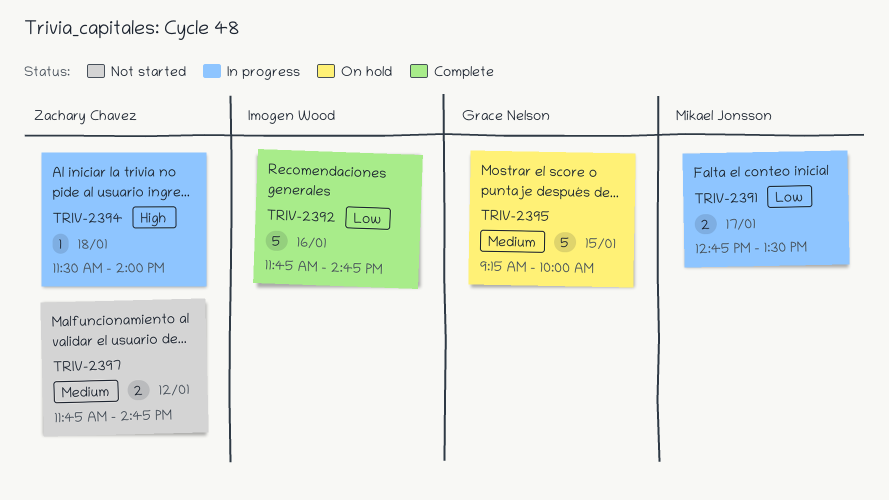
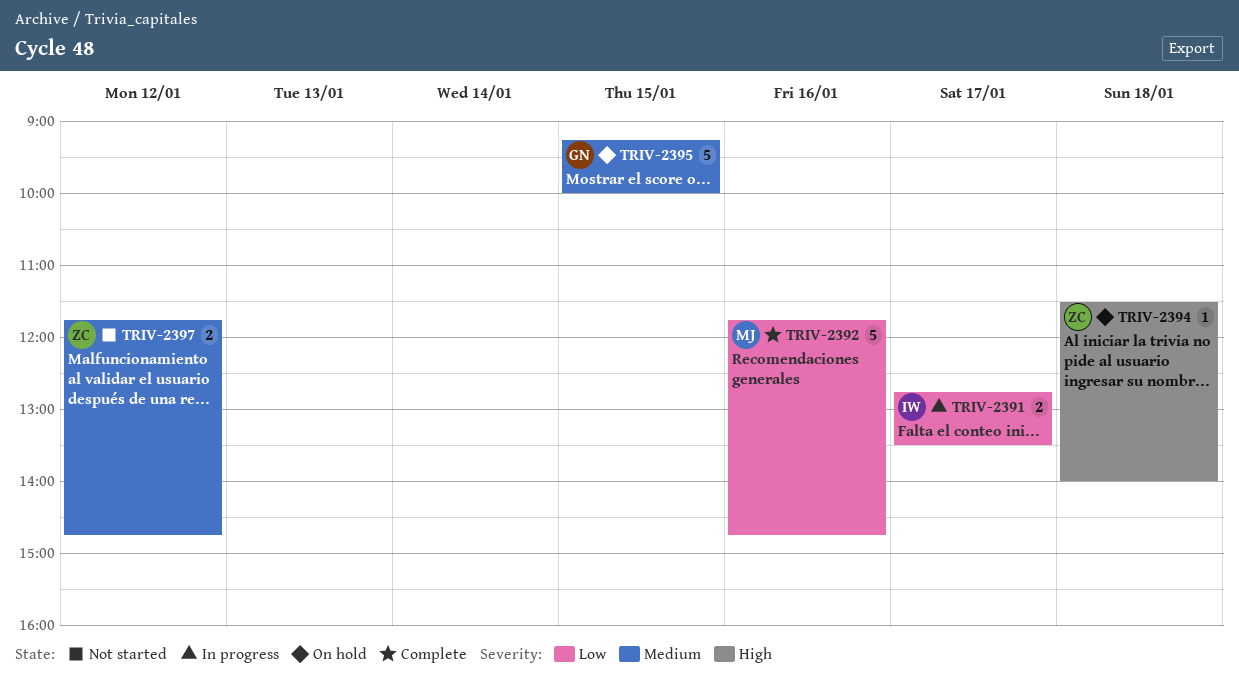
TRIV-2391, owner: Mikael Jonsson -> Imogen Wood
TRIV-2392, owner: Imogen Wood -> Mikael Jonsson
TRIV-2394, status: In progress -> On hold

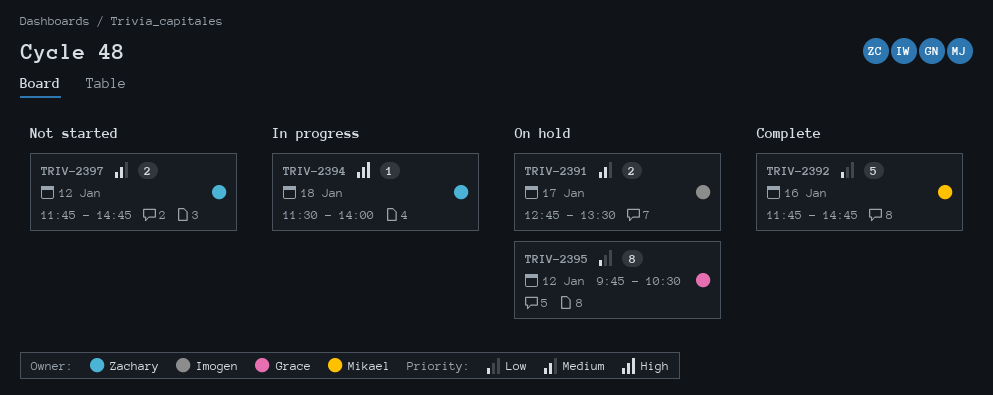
TRIV-2391, status: In progress -> On hold
TRIV-2391, priority: Low -> Medium
TRIV-2394, status: On hold -> In progress
TRIV-2395, priority: Medium -> Low
TRIV-2395, estimate: 5 -> 8
TRIV-2395, day: Jan 15 -> Jan 12
TRIV-2395, begins: 09:15 -> 09:45
TRIV-2395, ends: 10:00 -> 10:30

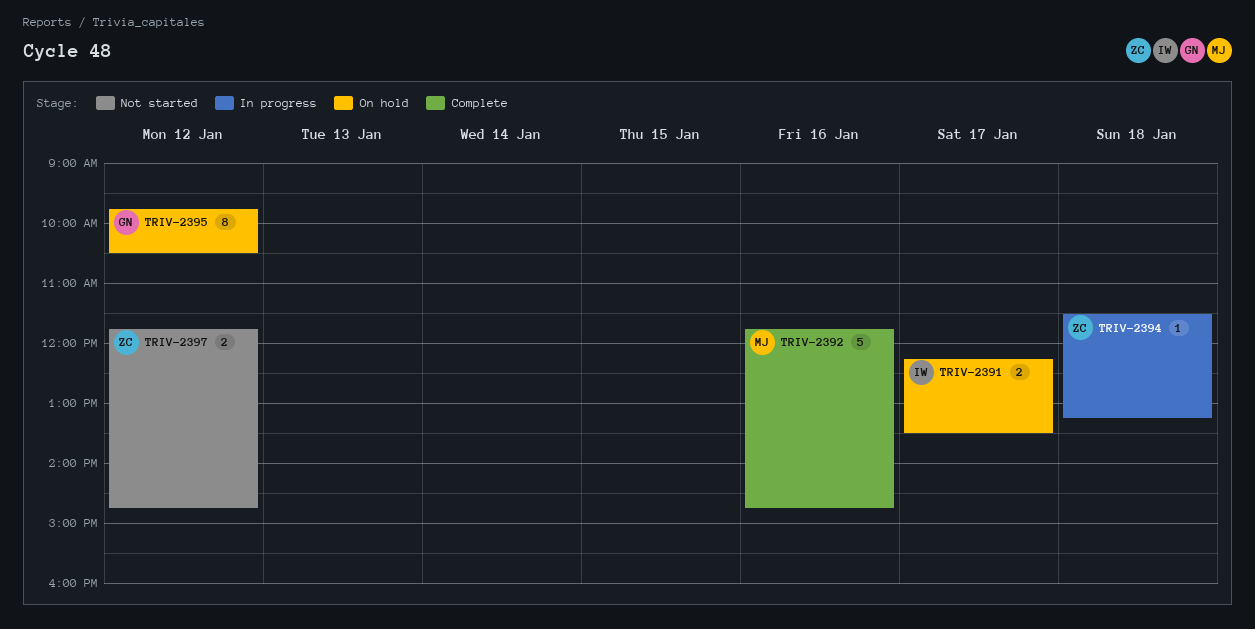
TRIV-2391, begins: 12:45 -> 12:15
TRIV-2394, ends: 14:00 -> 13:15

